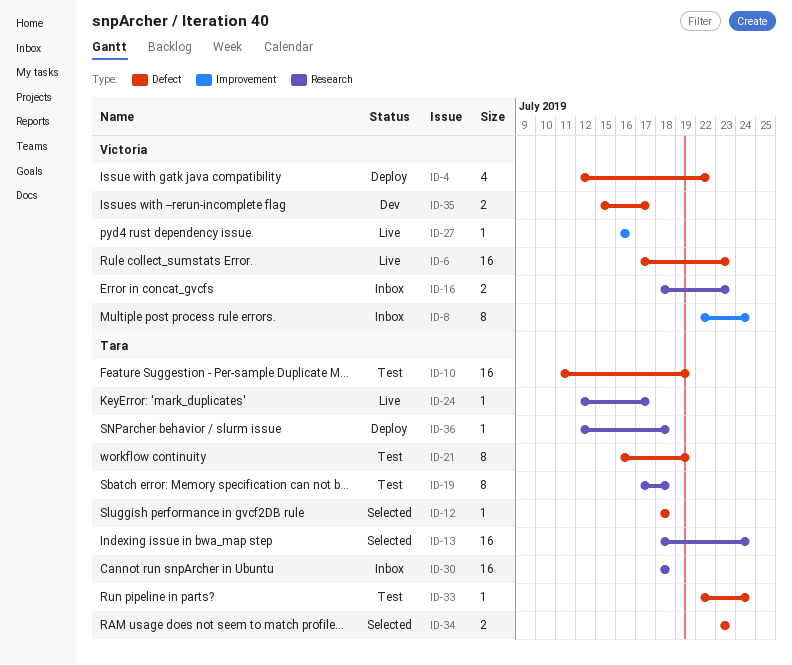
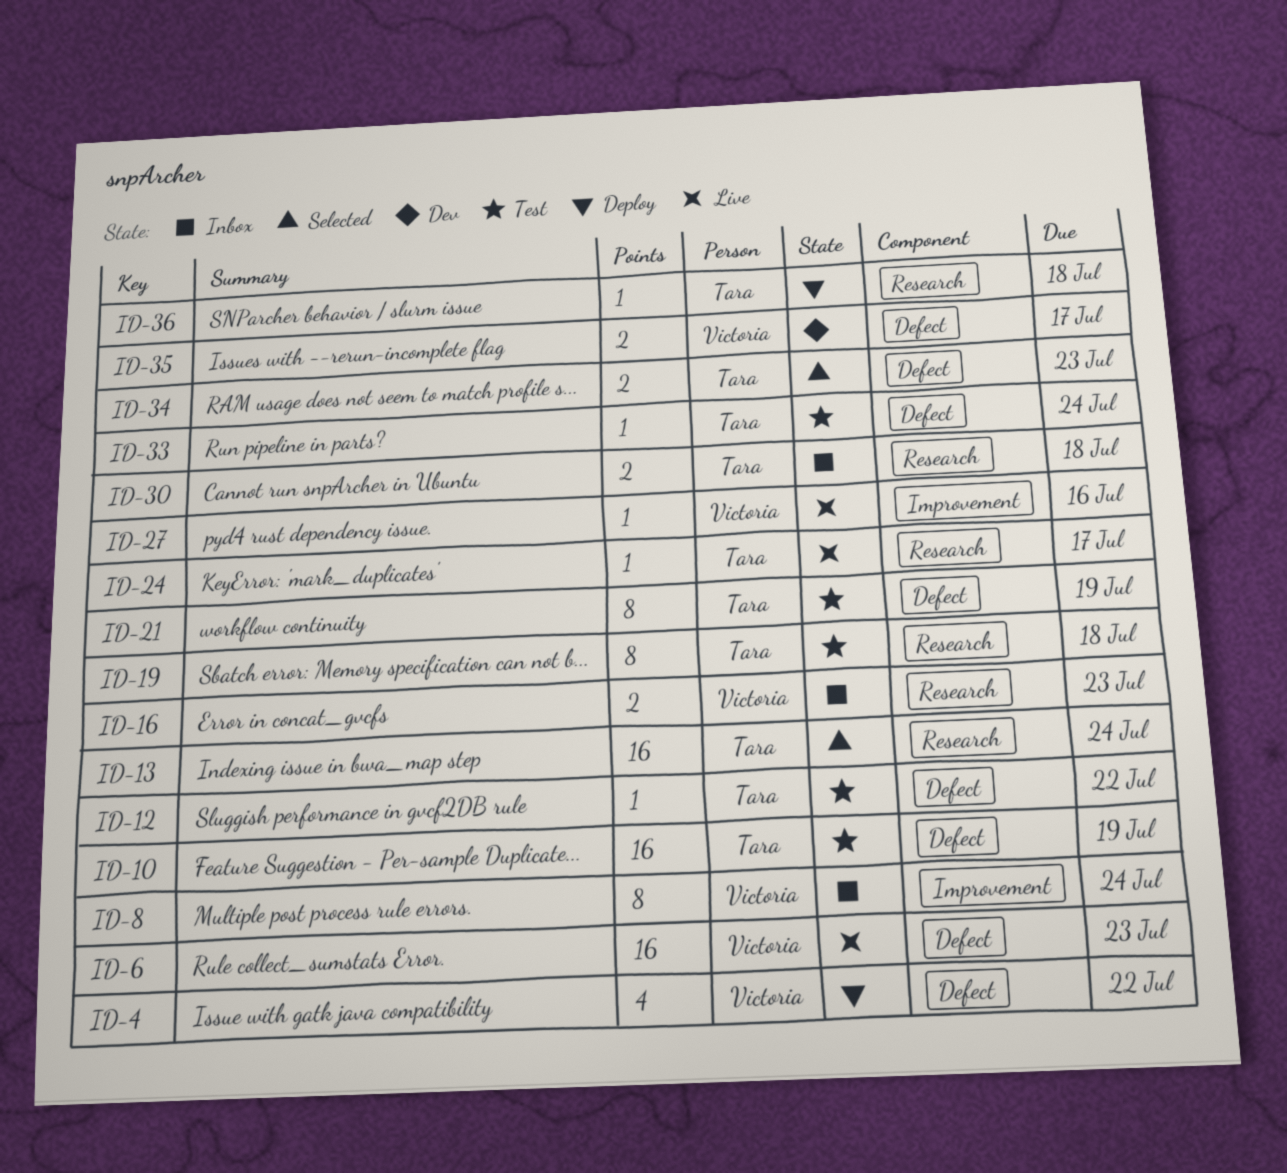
ID-12, status: Selected -> Test
ID-12, due: Jul 18 -> Jul 22
ID-30, estimate: 16 -> 2

